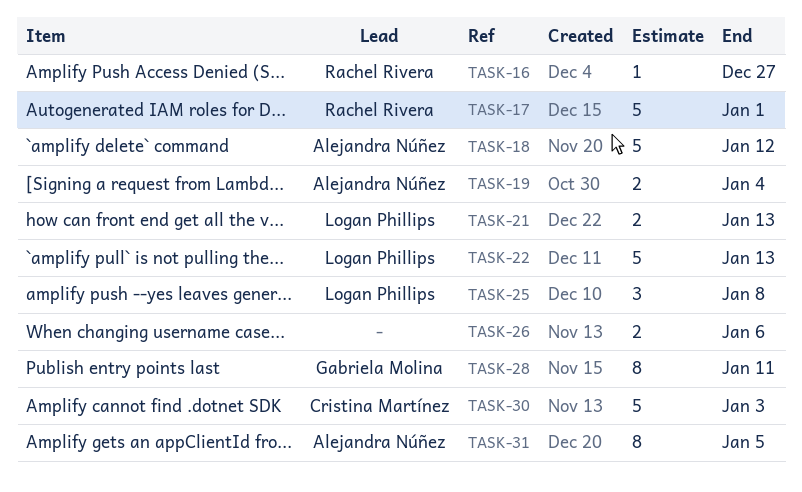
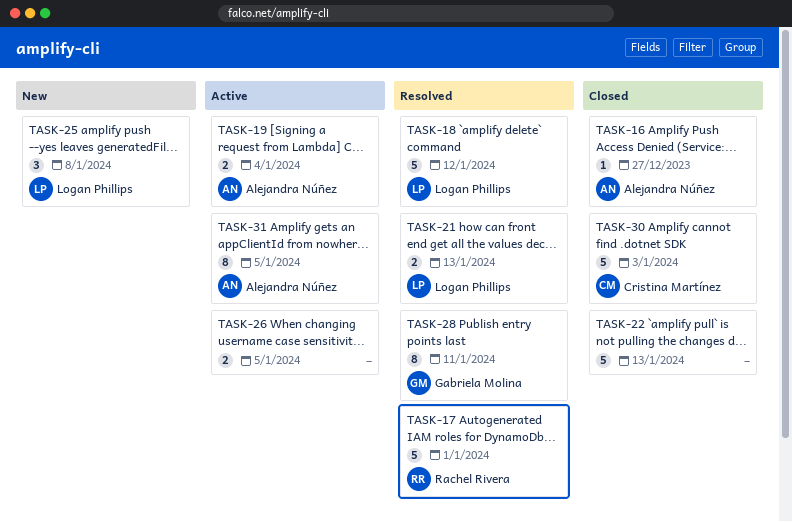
TASK-16, owner: Rachel Rivera -> Alejandra Núñez
TASK-18, owner: Alejandra Núñez -> Logan Phillips
TASK-22, owner: Logan Phillips -> none
TASK-26, due: Jan 6 -> Jan 5

